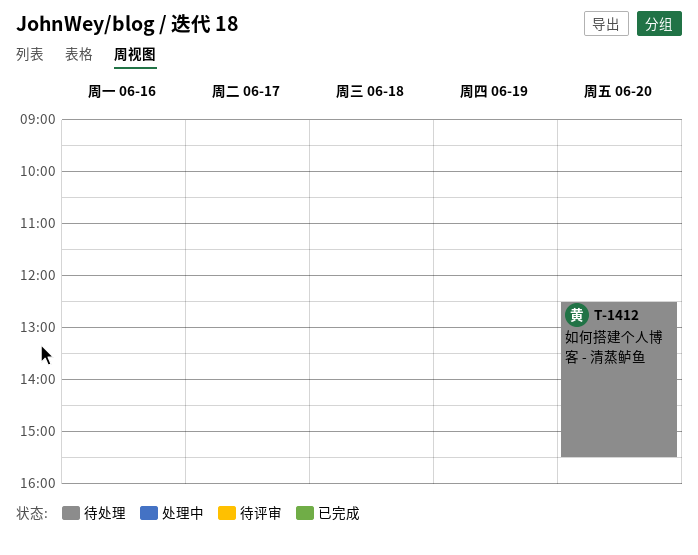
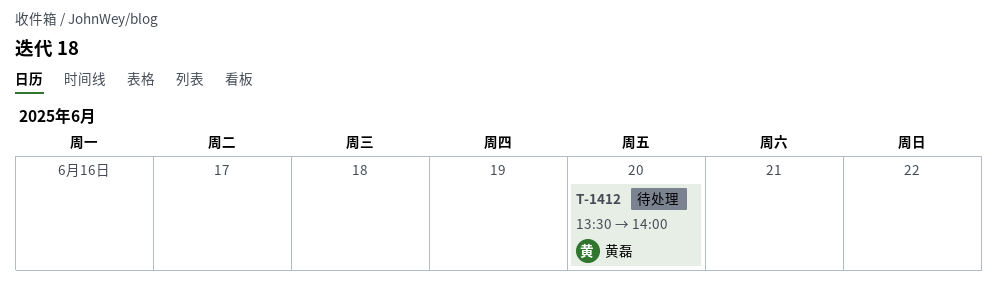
T-1412, begins: 12:30 -> 13:30
T-1412, ends: 15:30 -> 14:00

